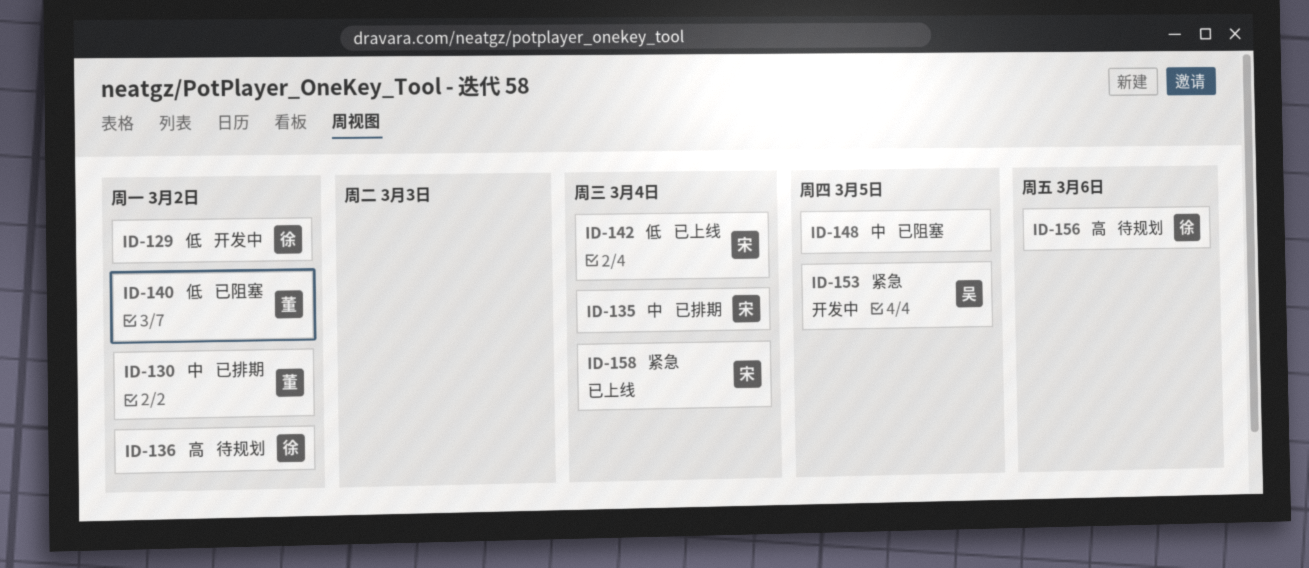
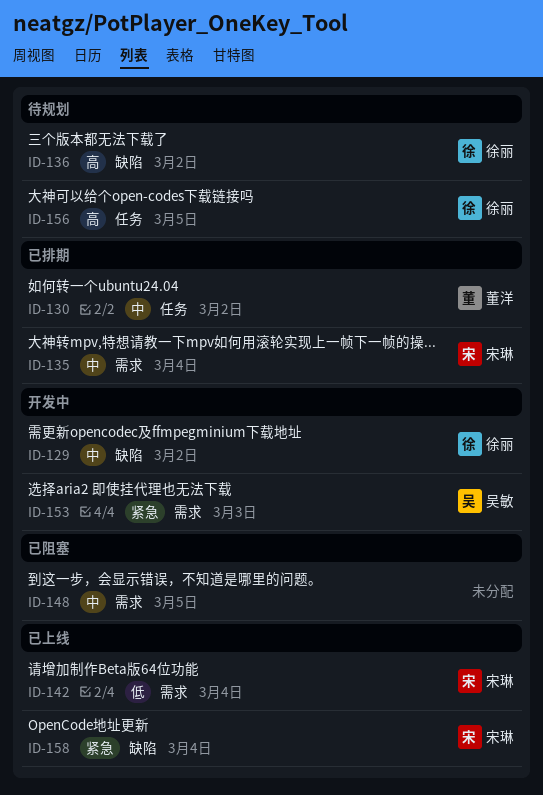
ID-129, priority: 低 -> 中
ID-140: present -> none
ID-153, due: Mar 5 -> Mar 3
ID-156, due: Mar 6 -> Mar 5

